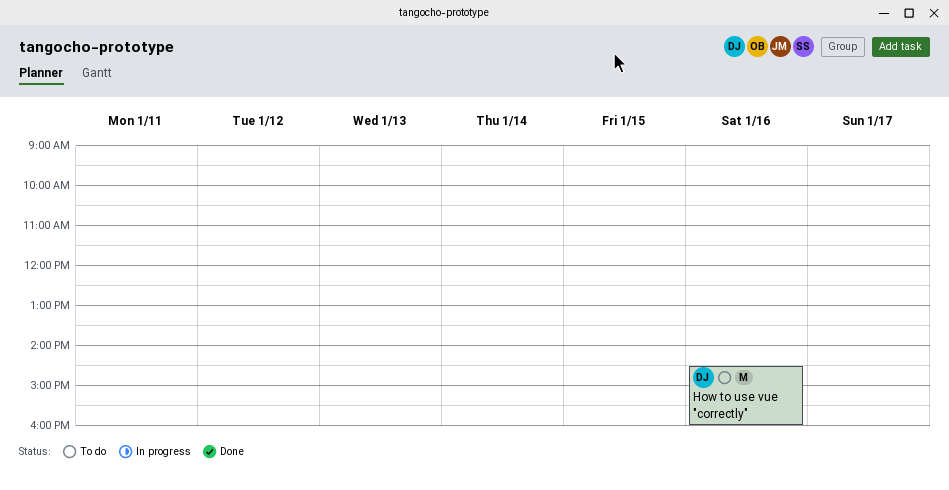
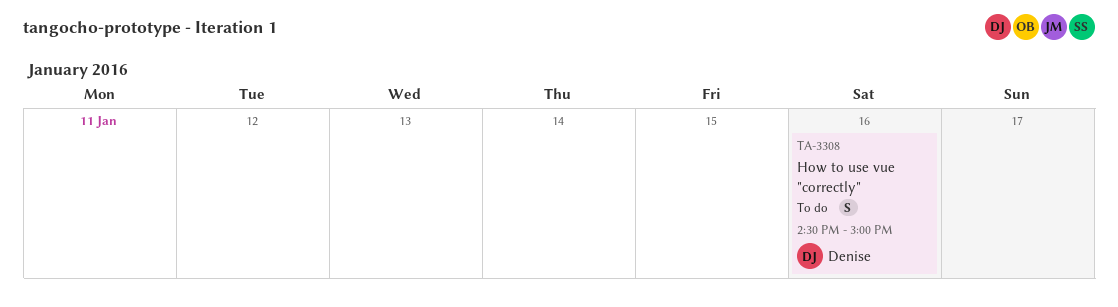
How to use vue "correctly", estimate: M -> S
How to use vue "correctly", ends: 16:00 -> 15:00

